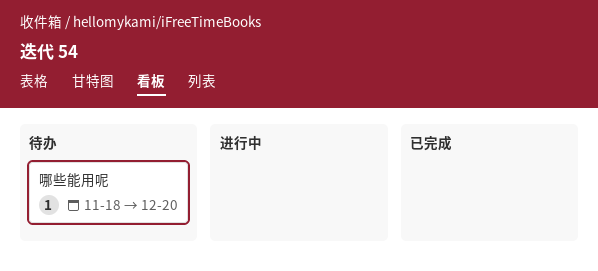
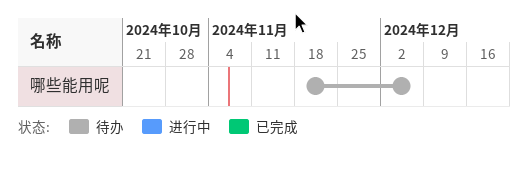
哪些能用呢, due: Dec 20 -> Dec 6

